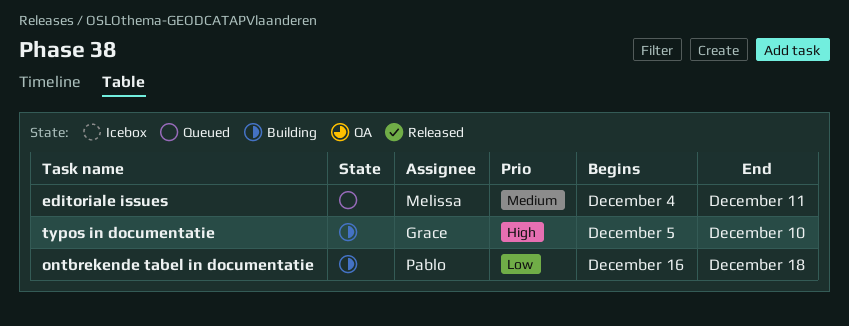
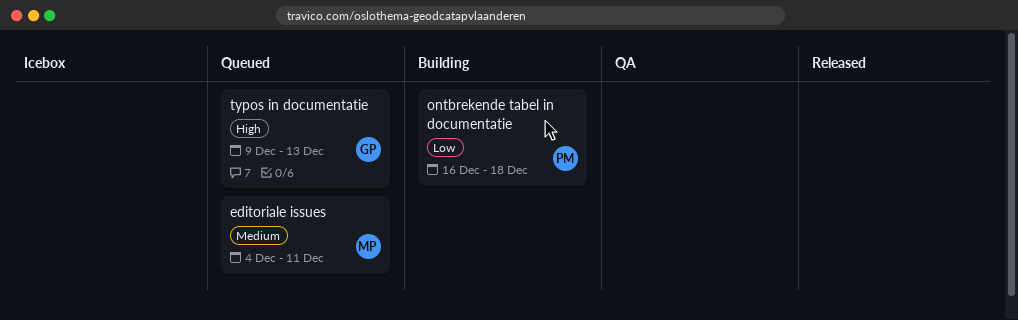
typos in documentatie, status: Building -> Queued
typos in documentatie, start: Dec 5 -> Dec 9
typos in documentatie, due: Dec 10 -> Dec 13

